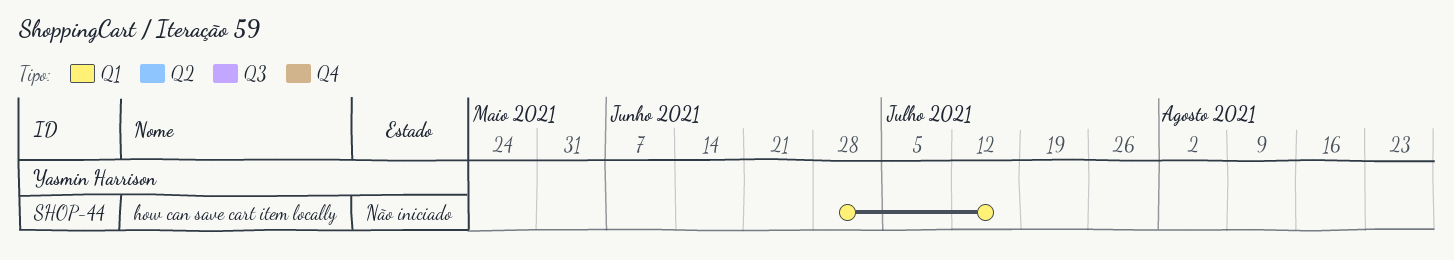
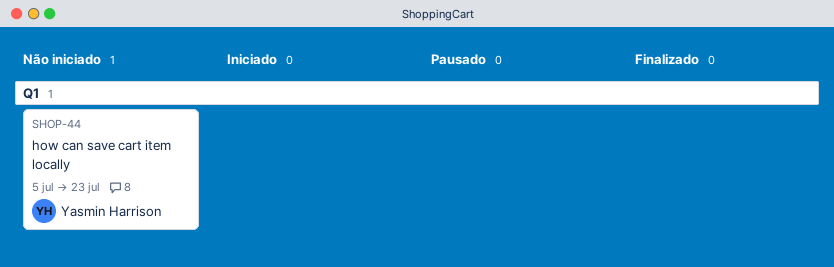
SHOP-44, start: Jun 28 -> Jul 5
SHOP-44, due: Jul 16 -> Jul 23

